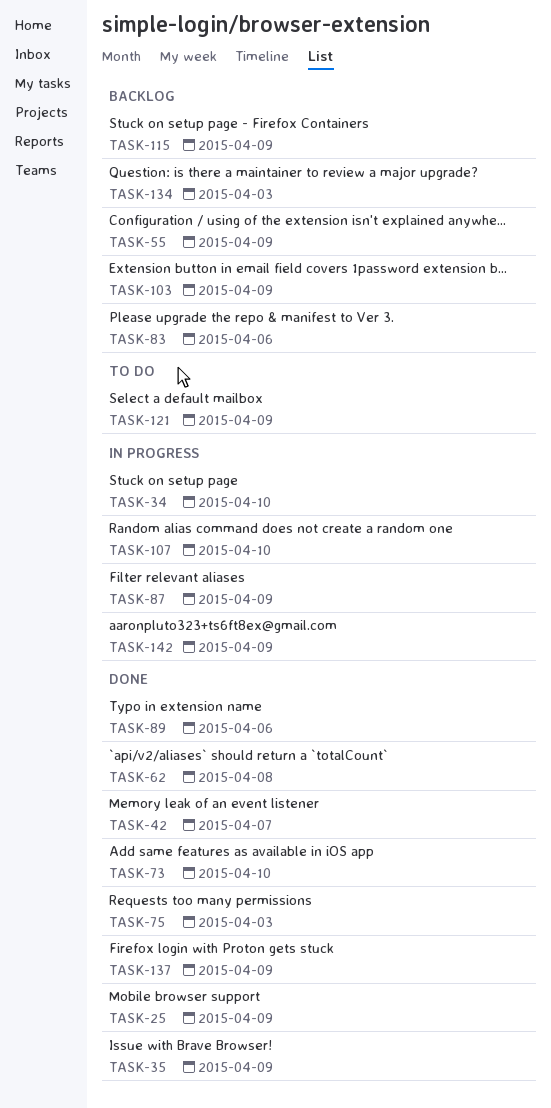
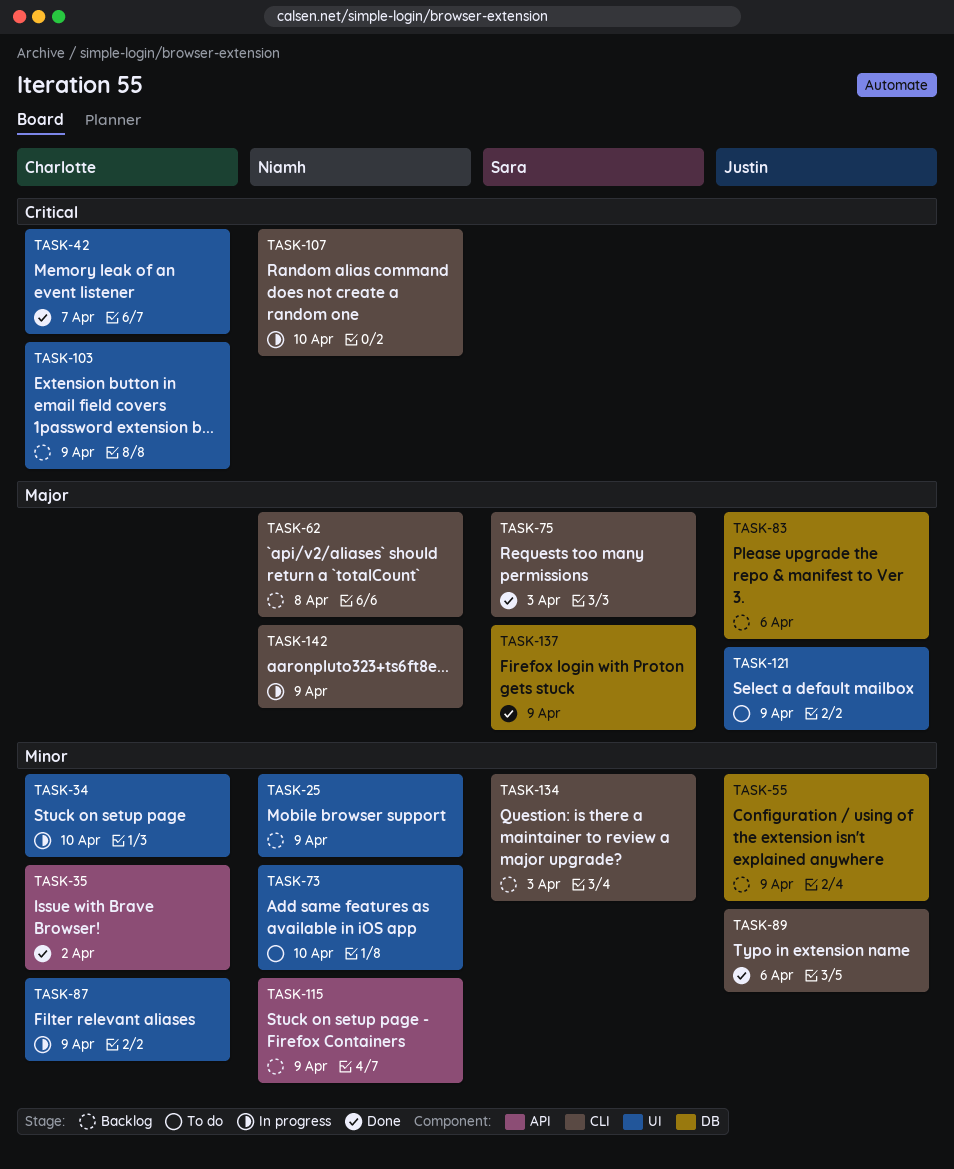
TASK-25, status: Done -> Backlog
TASK-35, due: Apr 9 -> Apr 2
TASK-62, status: Done -> Backlog
TASK-73, status: Done -> To do

